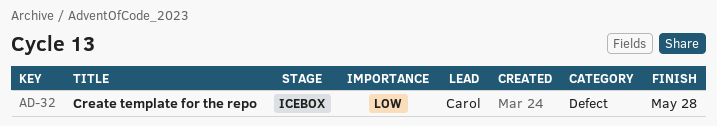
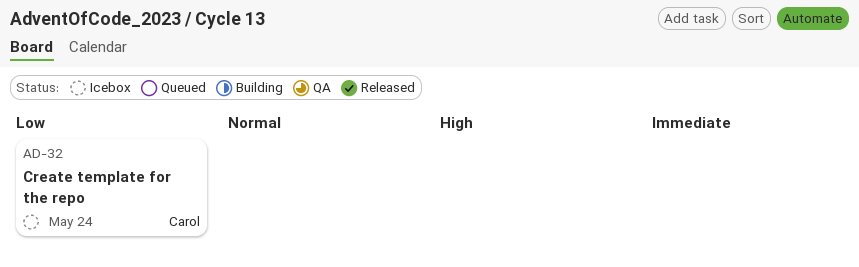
AD-32, due: May 28 -> May 24

